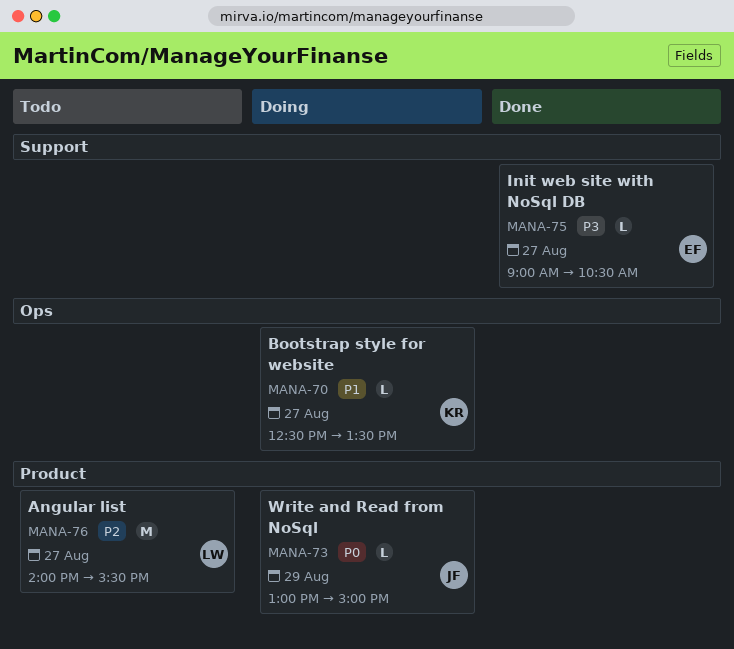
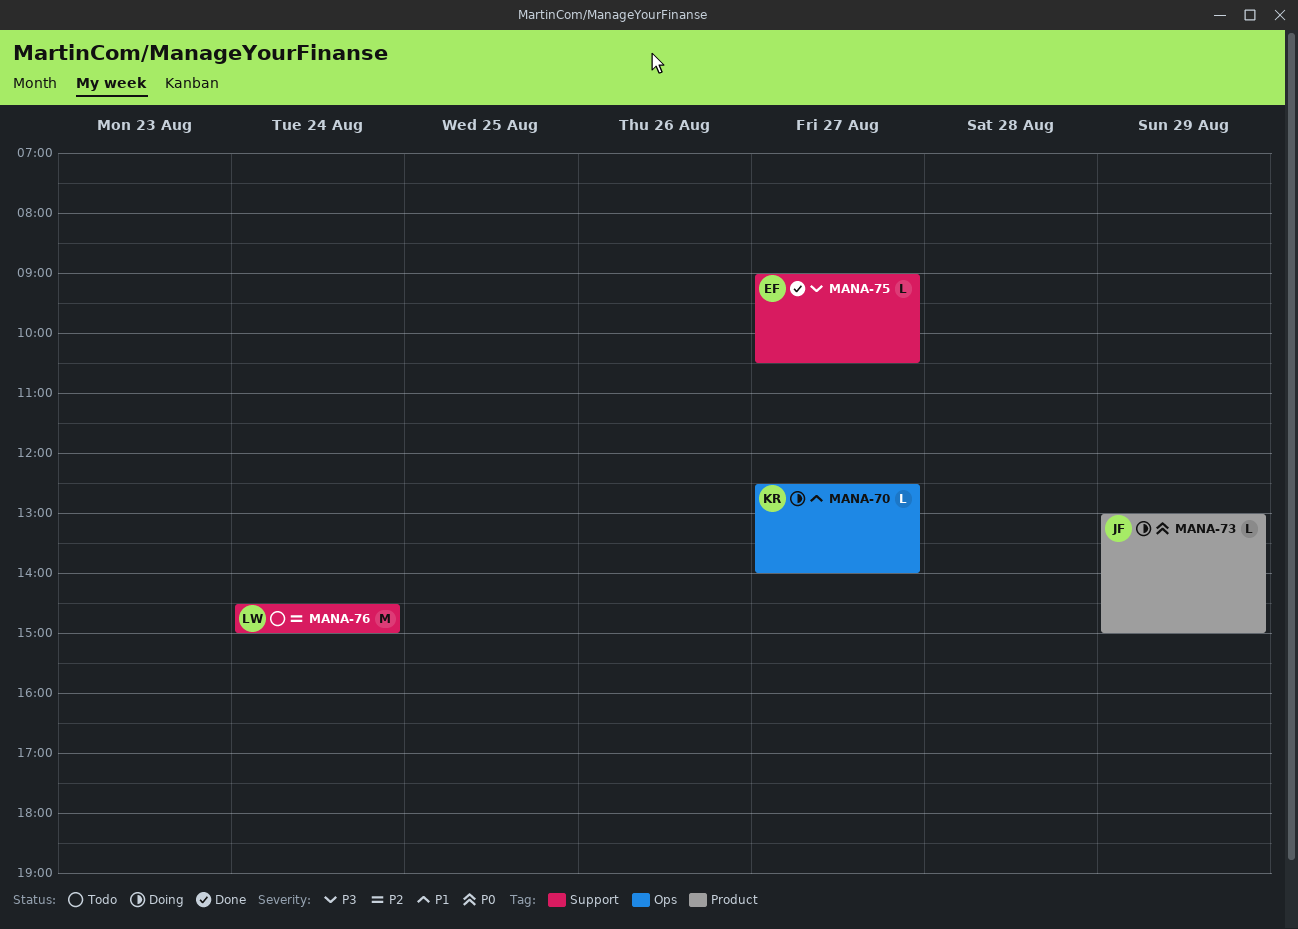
MANA-70, ends: 13:30 -> 14:00
MANA-76, label: Product -> Support
MANA-76, day: Aug 27 -> Aug 24
MANA-76, begins: 14:00 -> 14:30
MANA-76, ends: 15:30 -> 15:00

